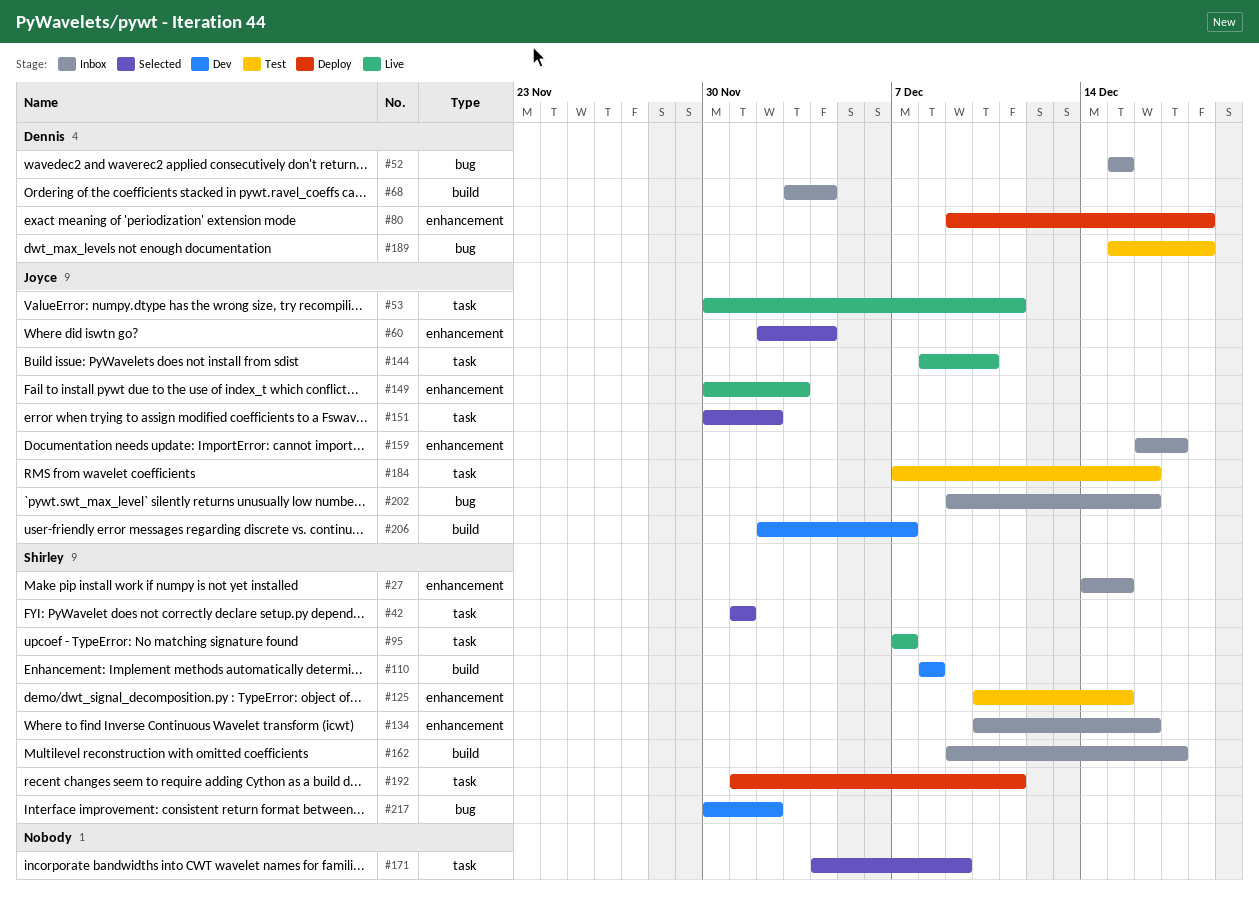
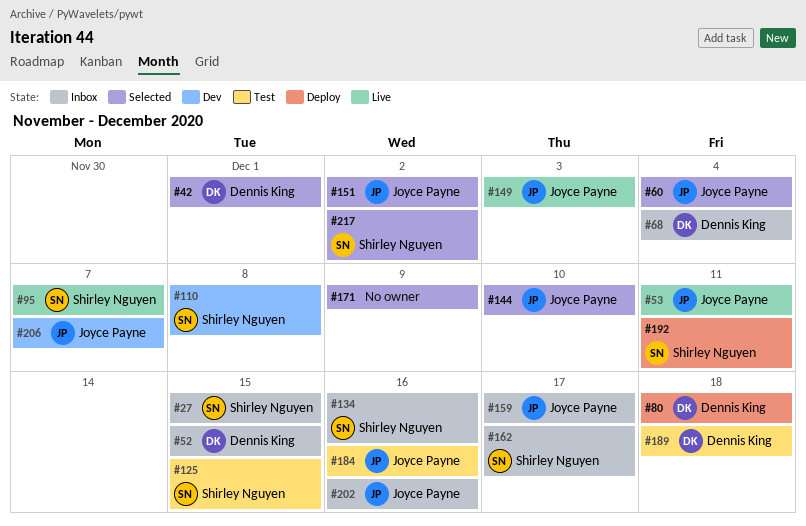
#42, owner: Shirley Nguyen -> Dennis King
#144, status: Live -> Selected
#217, status: Dev -> Selected

